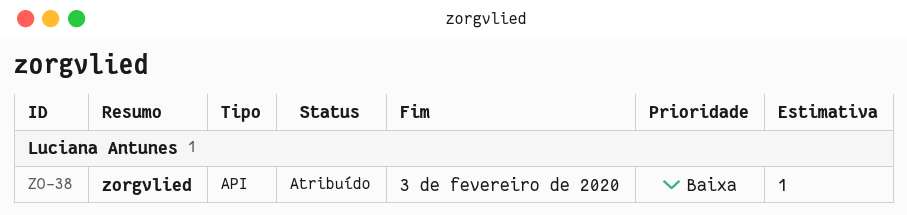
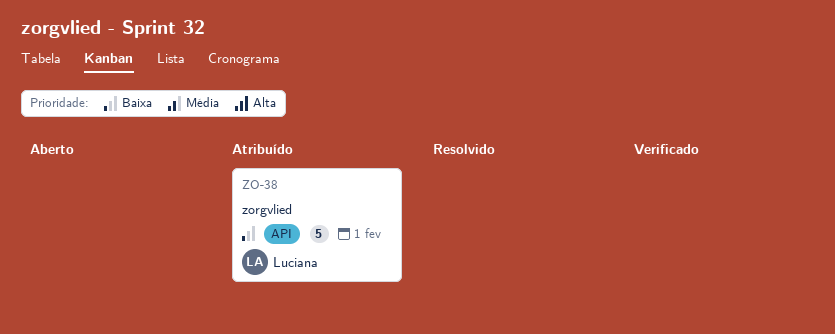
ZO-38, estimate: 1 -> 5
ZO-38, due: Feb 3 -> Feb 1

